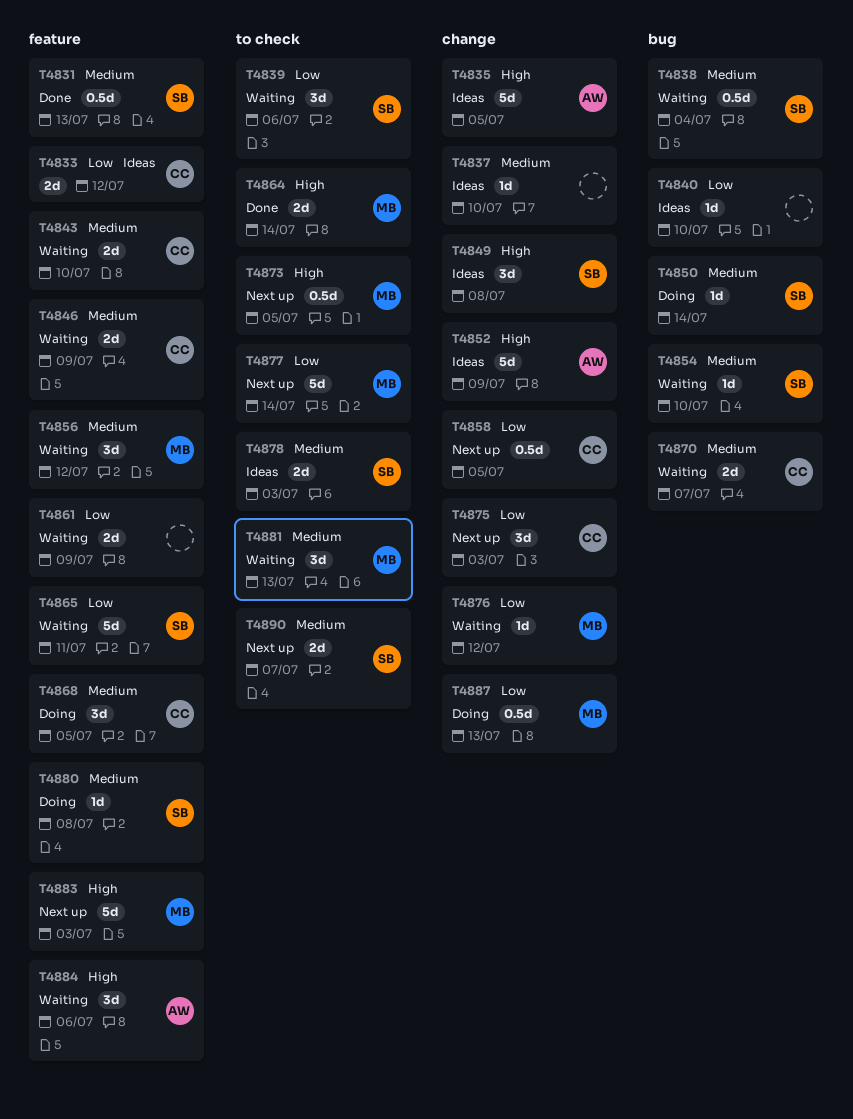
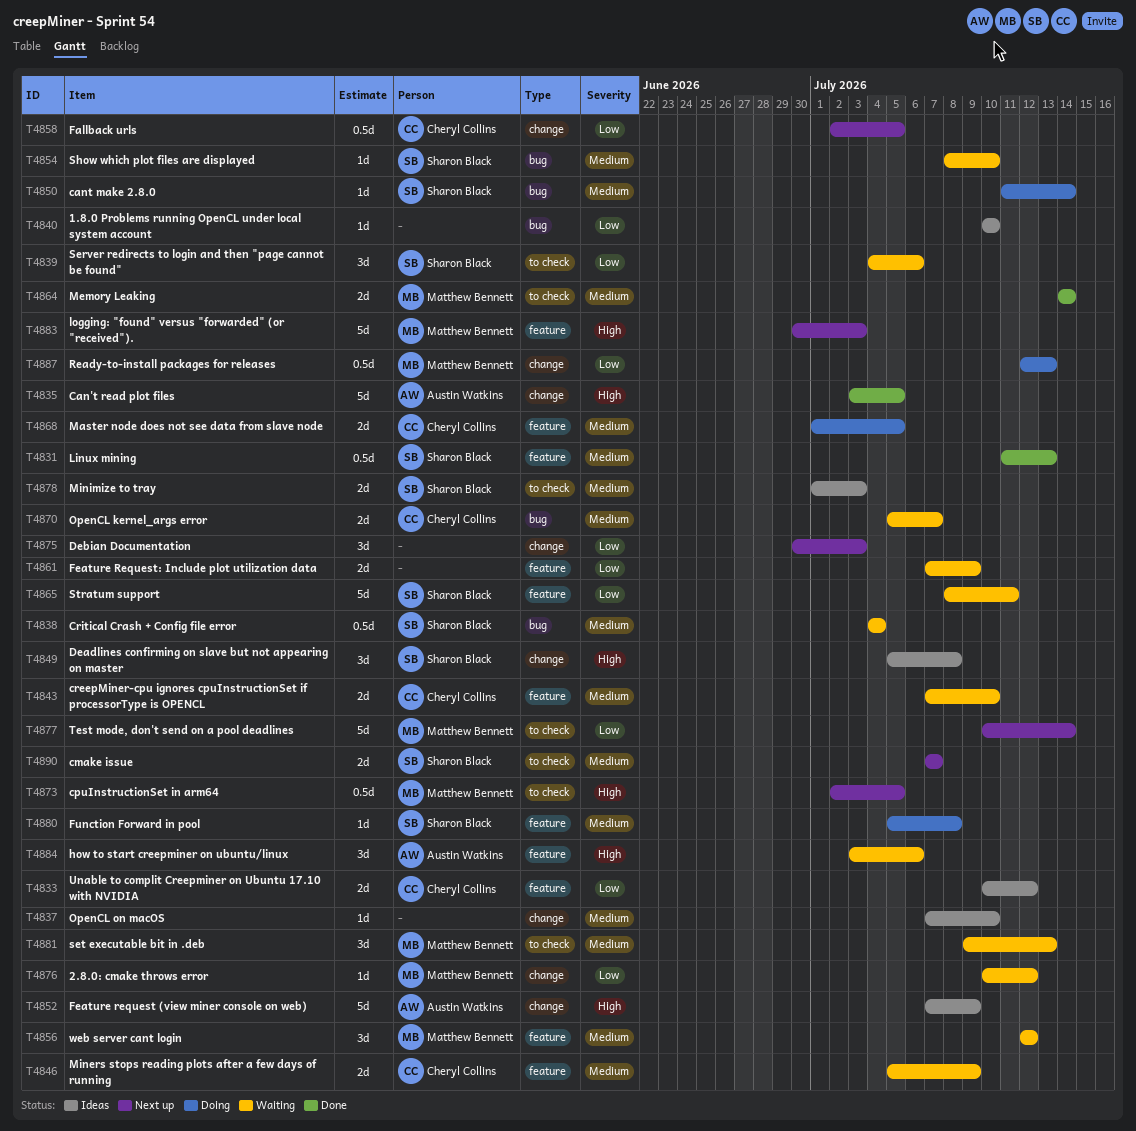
T4835, status: Ideas -> Done
T4864, priority: High -> Medium
T4868, estimate: 3d -> 2d
T4875, owner: Cheryl Collins -> none

